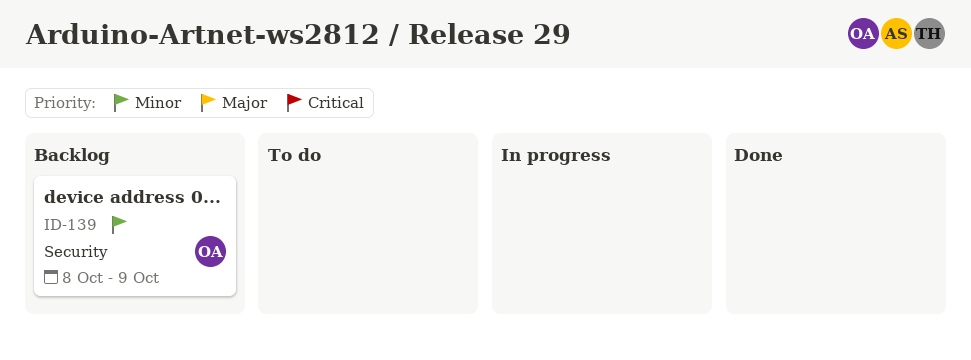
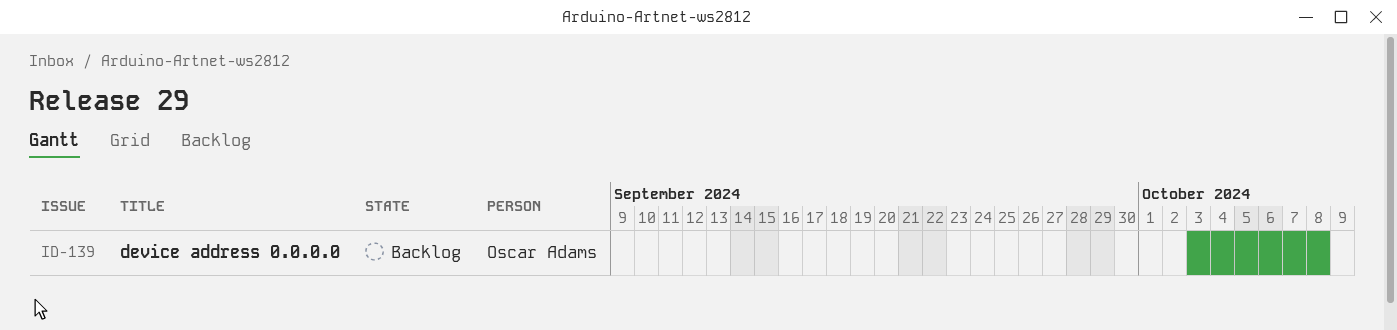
ID-139, start: Oct 8 -> Oct 3
ID-139, due: Oct 9 -> Oct 8

